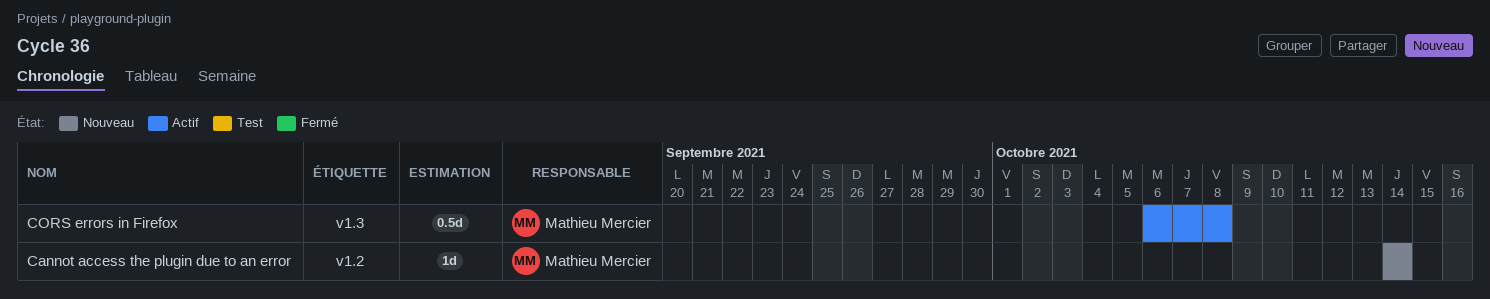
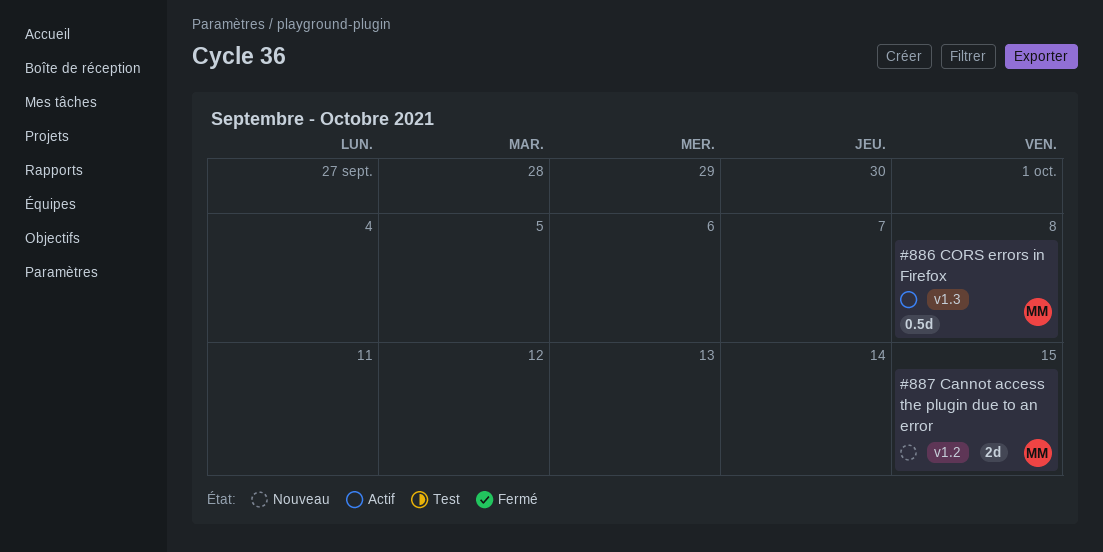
Cannot access the plugin due to an error, estimate: 1d -> 2d
Cannot access the plugin due to an error, due: Oct 14 -> Oct 15

